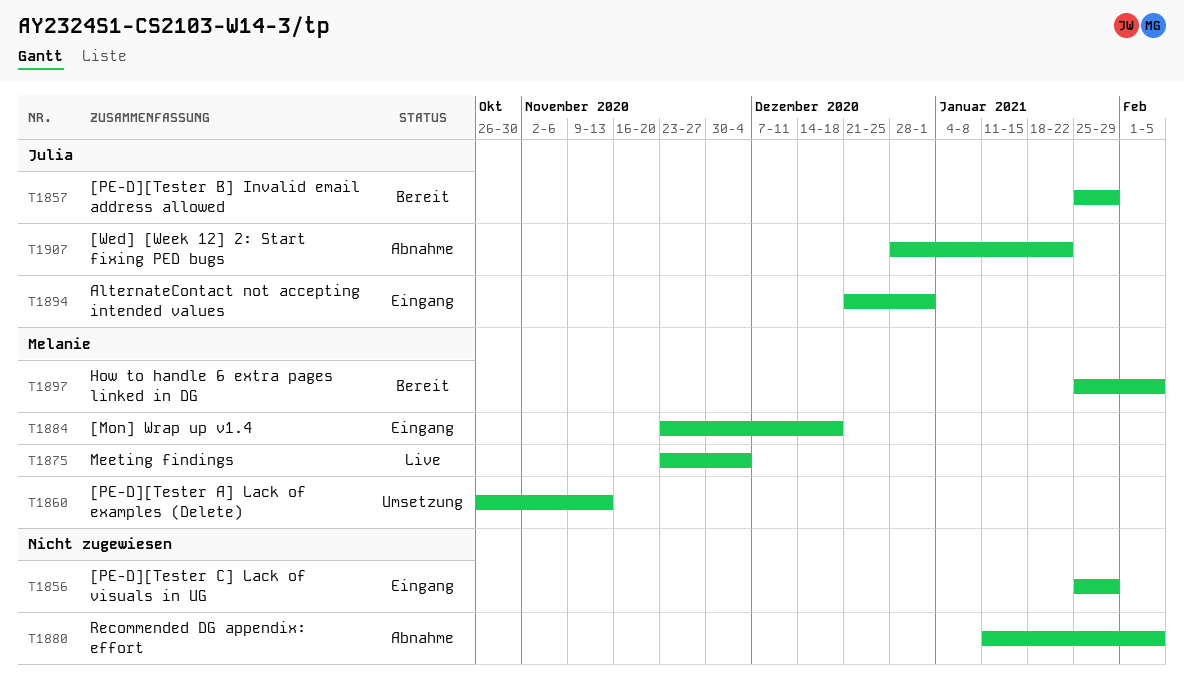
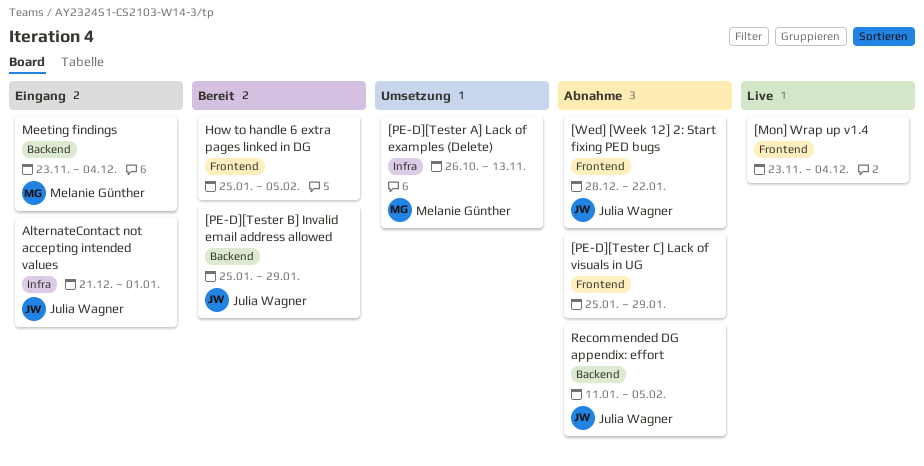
[Mon] Wrap up v1.4, status: Eingang -> Live
[Mon] Wrap up v1.4, owner: Melanie Günther -> none
[Mon] Wrap up v1.4, due: Dec 18 -> Dec 4
[PE-D][Tester C] Lack of visuals in UG, status: Eingang -> Abnahme
How to handle 6 extra pages linked in DG, owner: Melanie Günther -> none
Meeting findings, status: Live -> Eingang
Recommended DG appendix: effort, owner: none -> Julia Wagner

